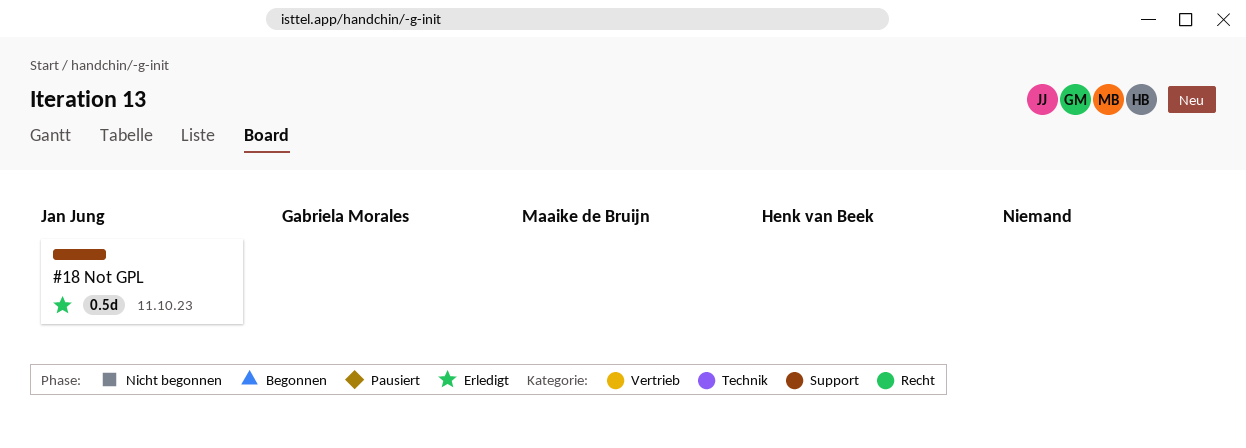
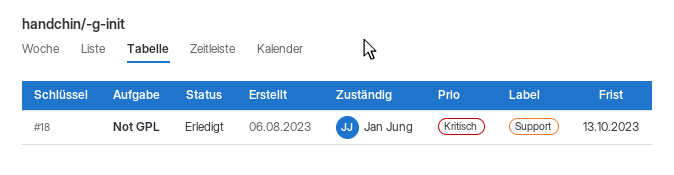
#18, due: Oct 11 -> Oct 13

